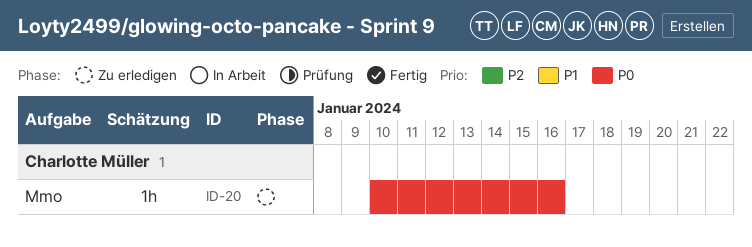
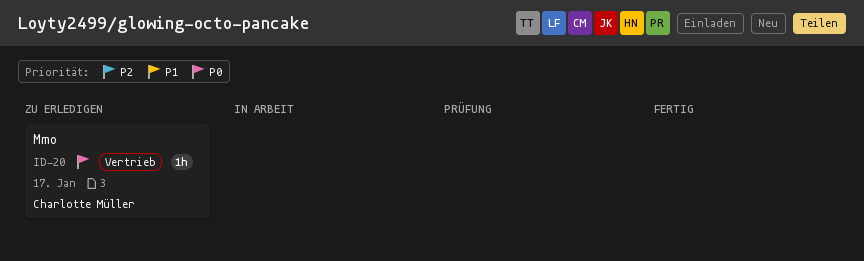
ID-20, due: Jan 16 -> Jan 17

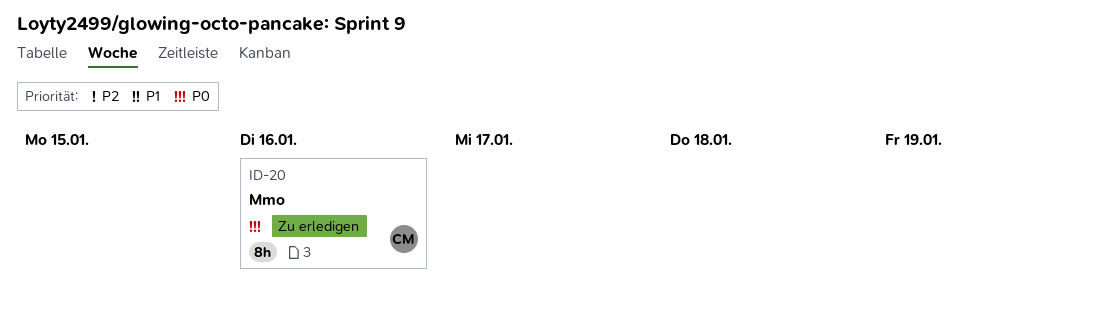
ID-20, estimate: 1h -> 8h
ID-20, due: Jan 17 -> Jan 16

